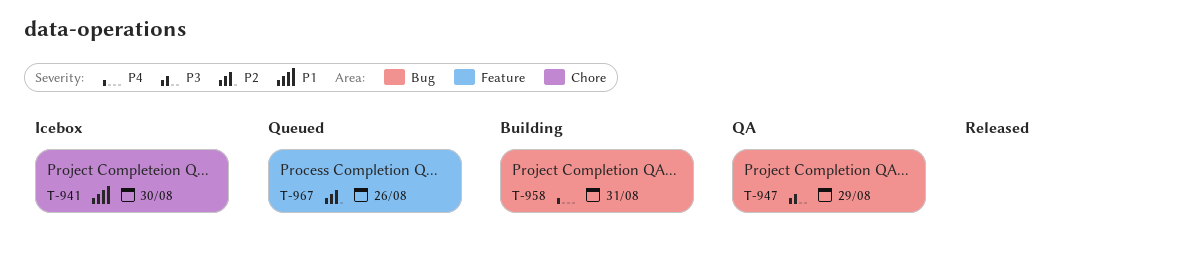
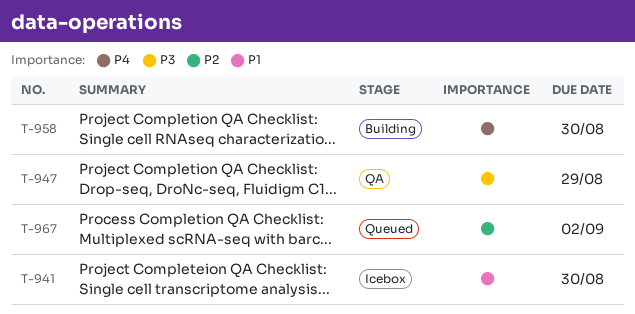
T-958, due: Aug 31 -> Aug 30
T-967, due: Aug 26 -> Sep 2

